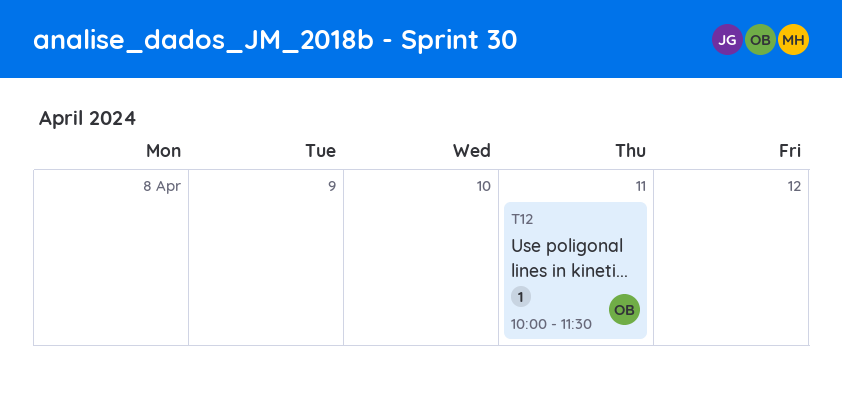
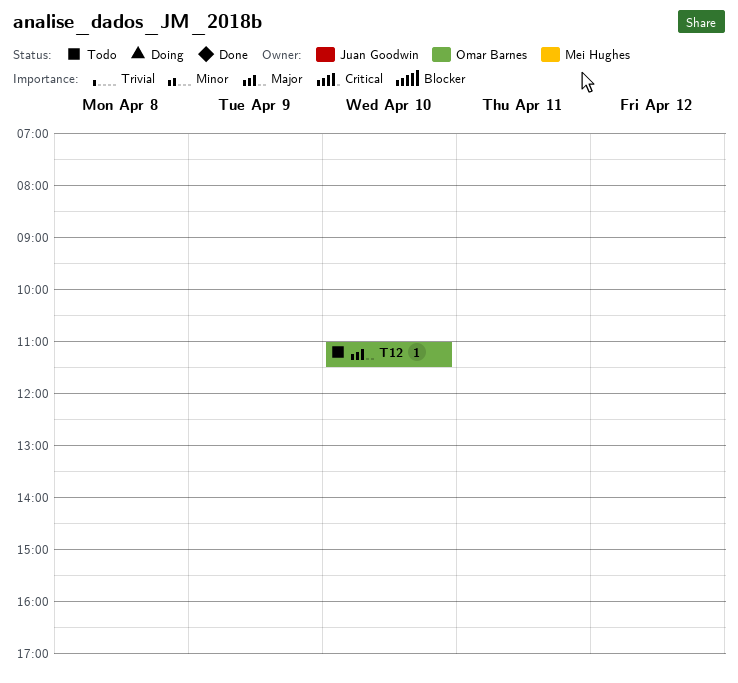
T12, day: Apr 11 -> Apr 10
T12, begins: 10:00 -> 11:00

